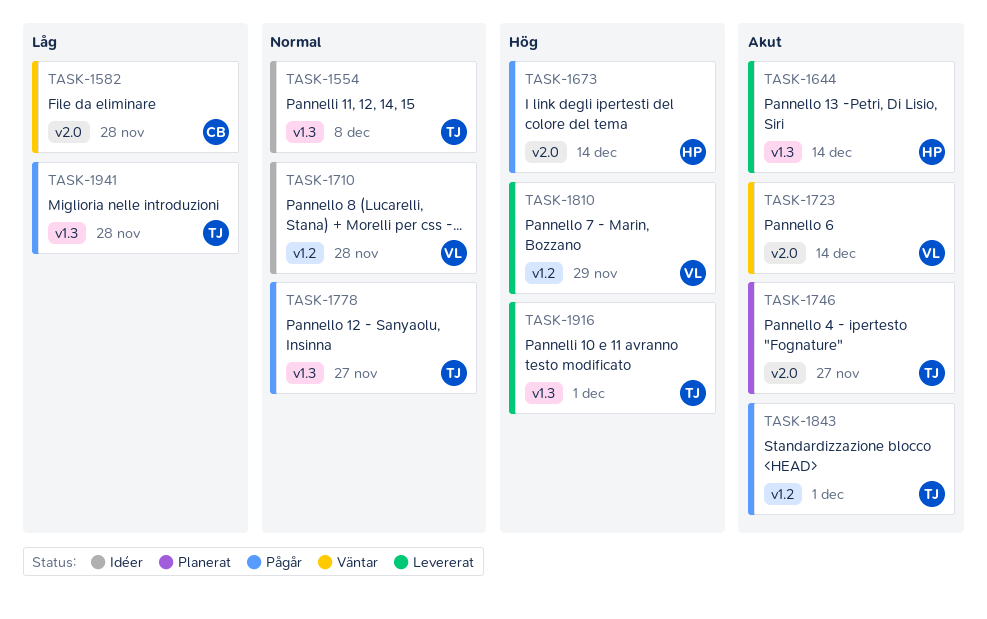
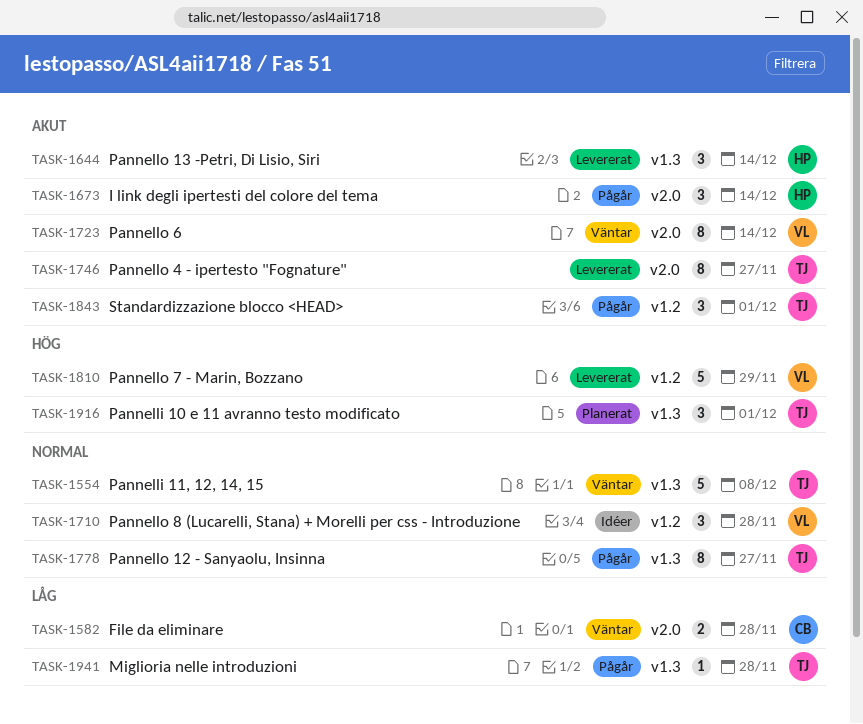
TASK-1554, status: Idéer -> Väntar
TASK-1673, priority: Hög -> Akut
TASK-1746, status: Planerat -> Levererat
TASK-1916, status: Levererat -> Planerat

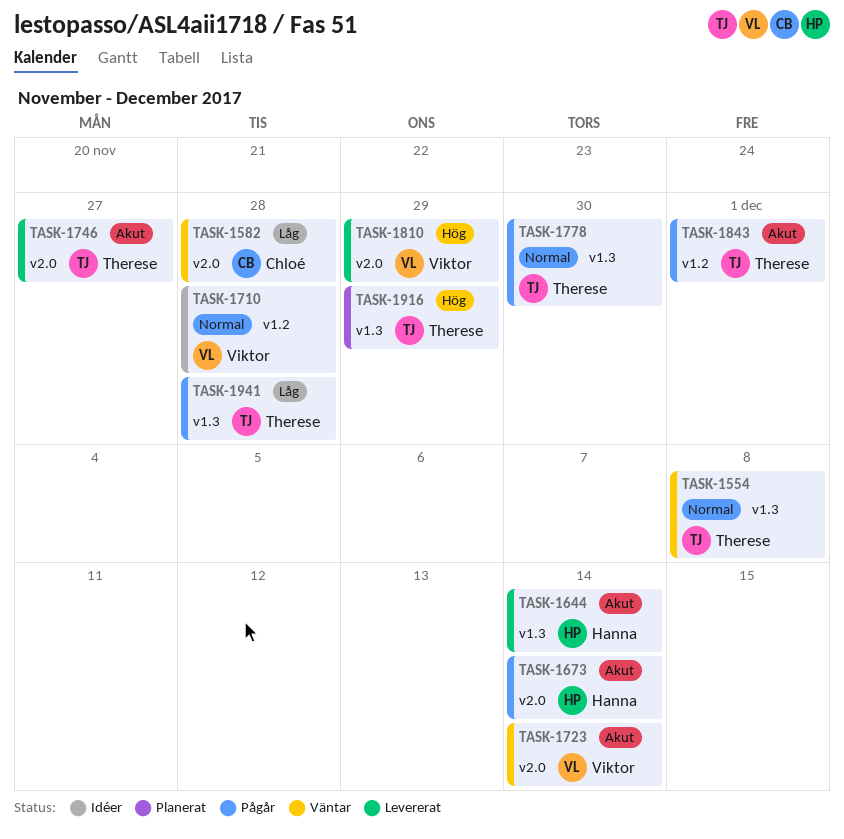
TASK-1778, due: Nov 27 -> Nov 30
TASK-1810, label: v1.2 -> v2.0
TASK-1916, due: Dec 1 -> Nov 29

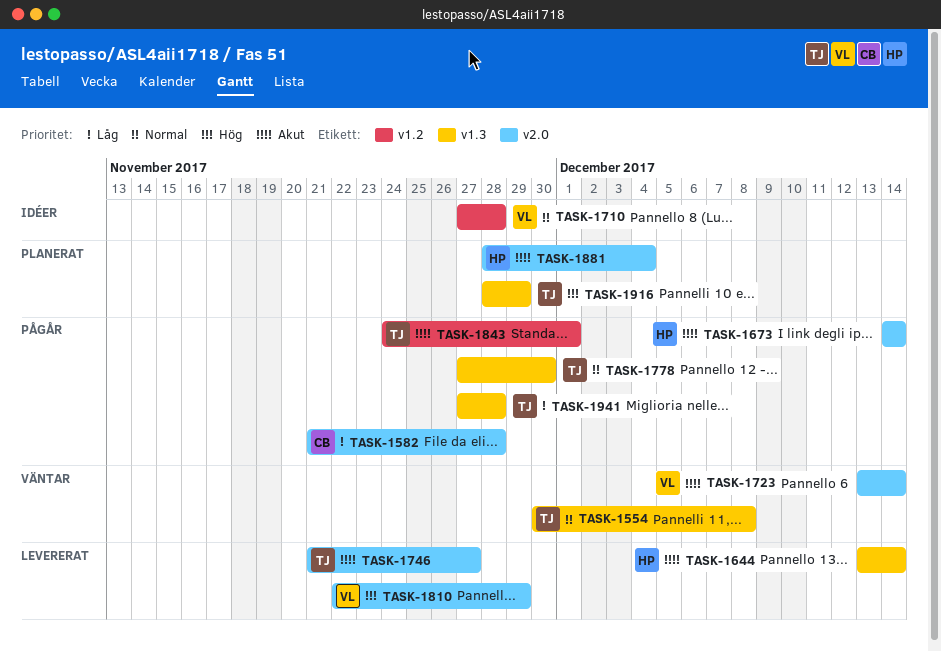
TASK-1582, status: Väntar -> Pågår
TASK-1881: none -> present

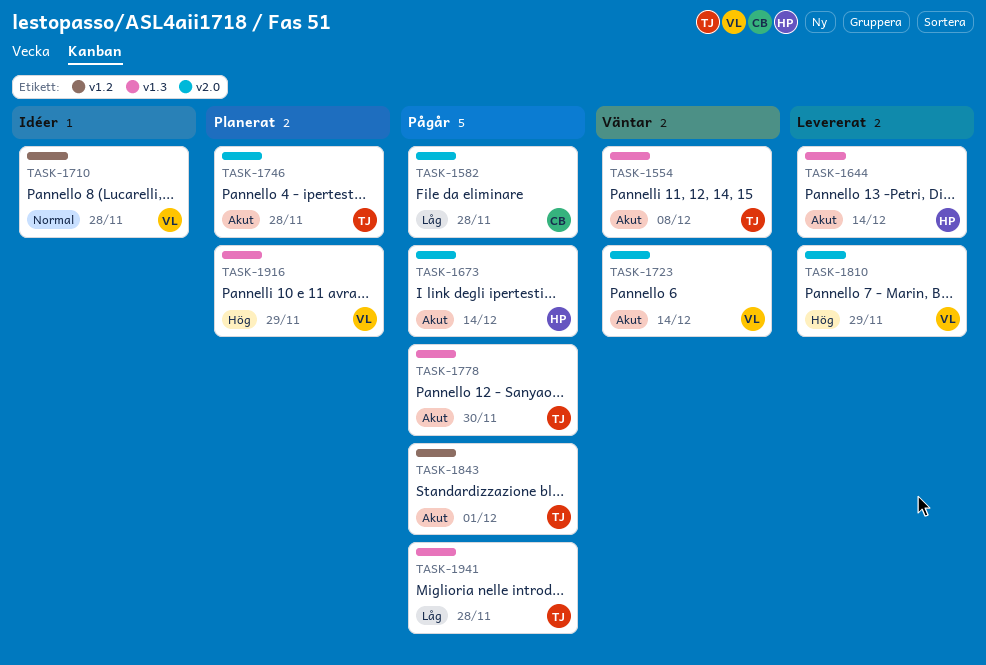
TASK-1554, priority: Normal -> Akut
TASK-1746, status: Levererat -> Planerat
TASK-1746, due: Nov 27 -> Nov 28
TASK-1778, priority: Normal -> Akut
TASK-1881: present -> none
TASK-1916, owner: TJ -> VL

